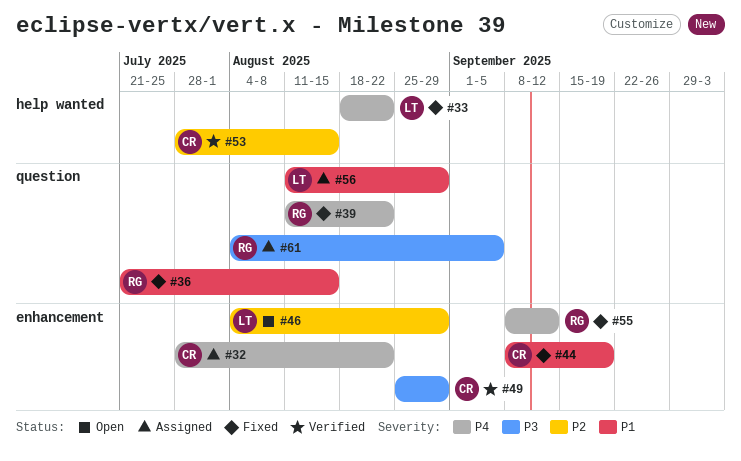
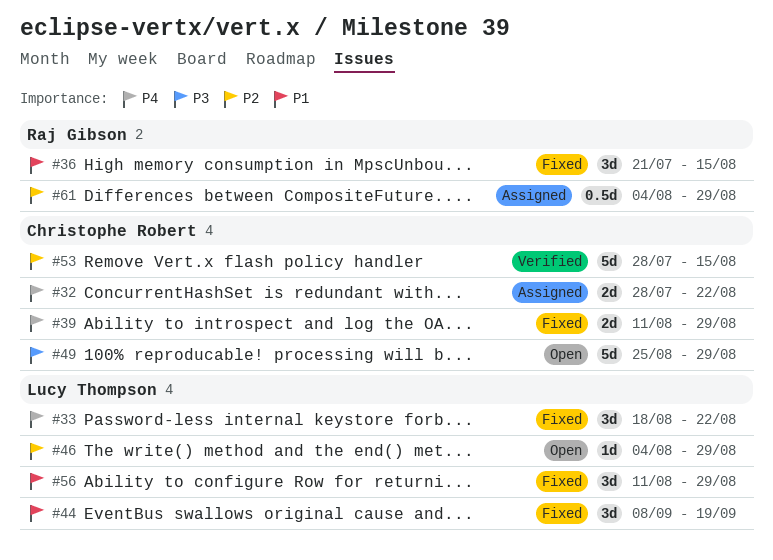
#39, owner: Raj Gibson -> Christophe Robert
#39, due: Aug 22 -> Aug 29
#44, owner: Christophe Robert -> Lucy Thompson
#49, status: Verified -> Open
#55: present -> none
#56, status: Assigned -> Fixed
#61, priority: P3 -> P2
#61, due: Sep 5 -> Aug 29

